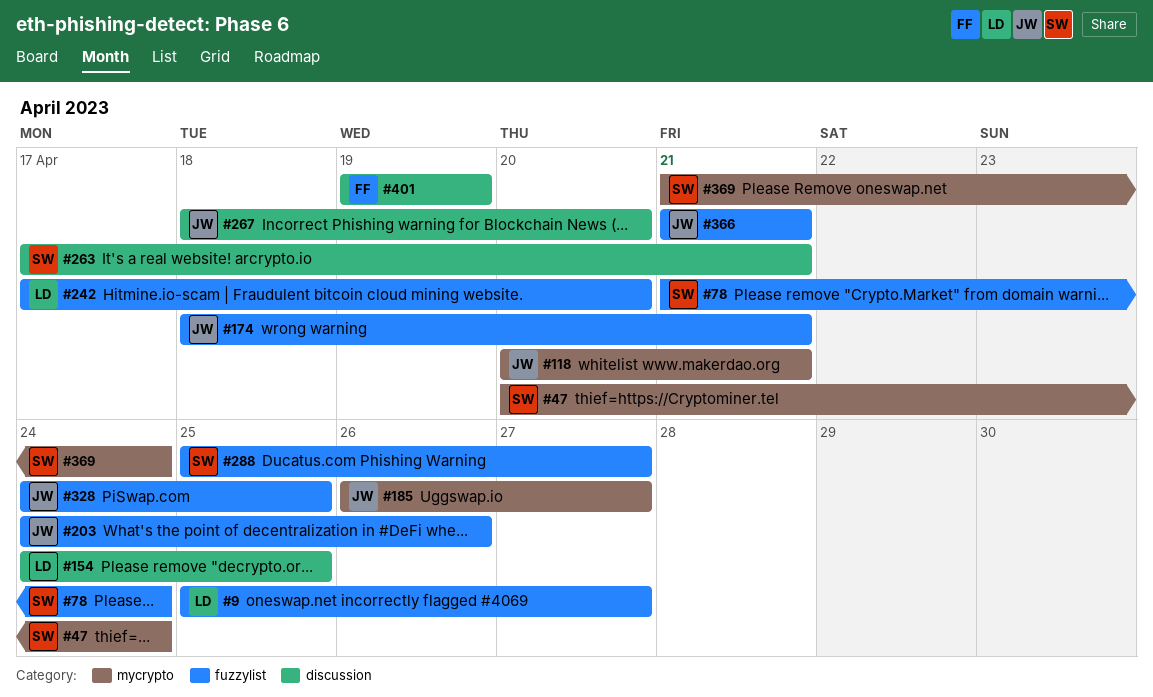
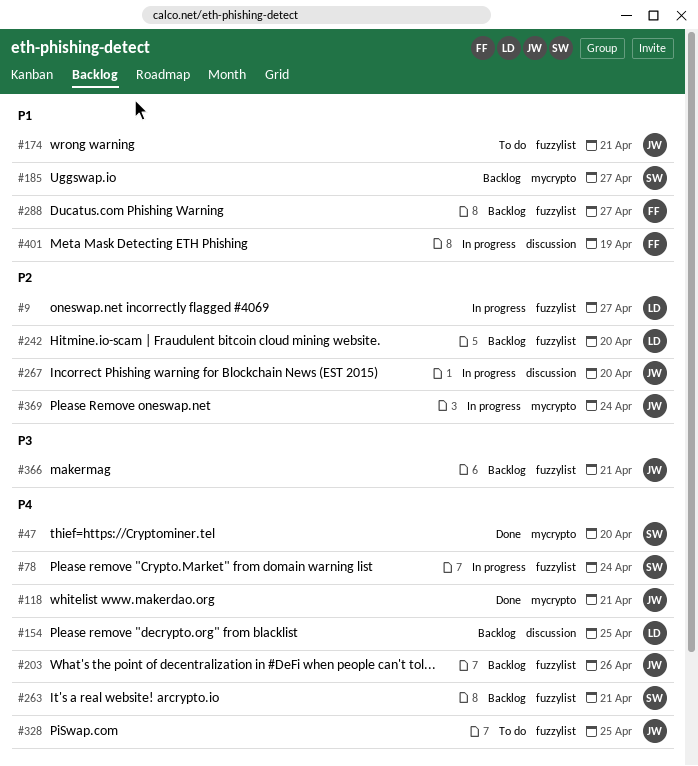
#47, due: Apr 24 -> Apr 20
#185, owner: JW -> SW
#263, label: discussion -> fuzzylist
#288, owner: SW -> FF
#369, owner: SW -> JW

